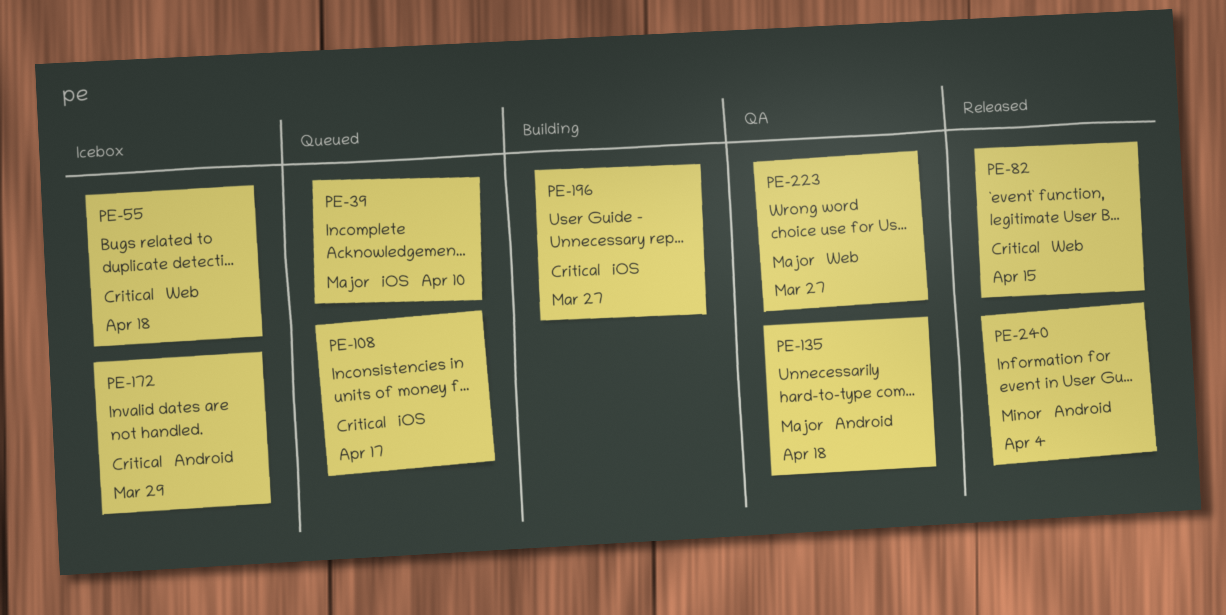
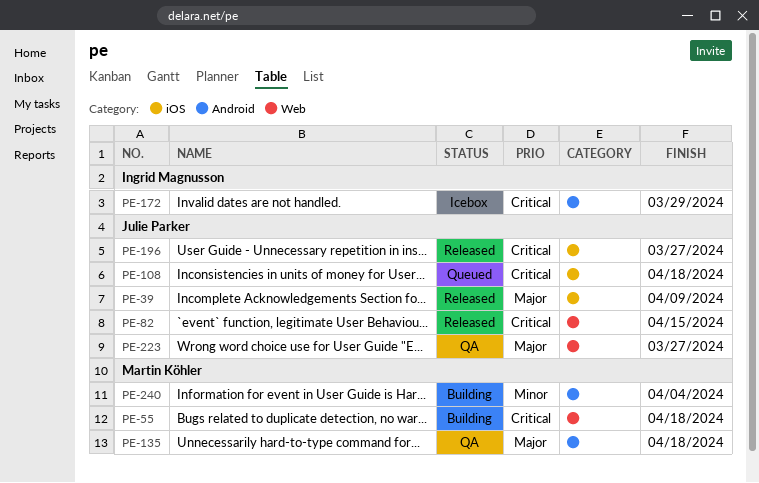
PE-39, status: Queued -> Released
PE-39, due: Apr 10 -> Apr 9
PE-55, status: Icebox -> Building
PE-108, due: Apr 17 -> Apr 18
PE-196, status: Building -> Released
PE-240, status: Released -> Building

